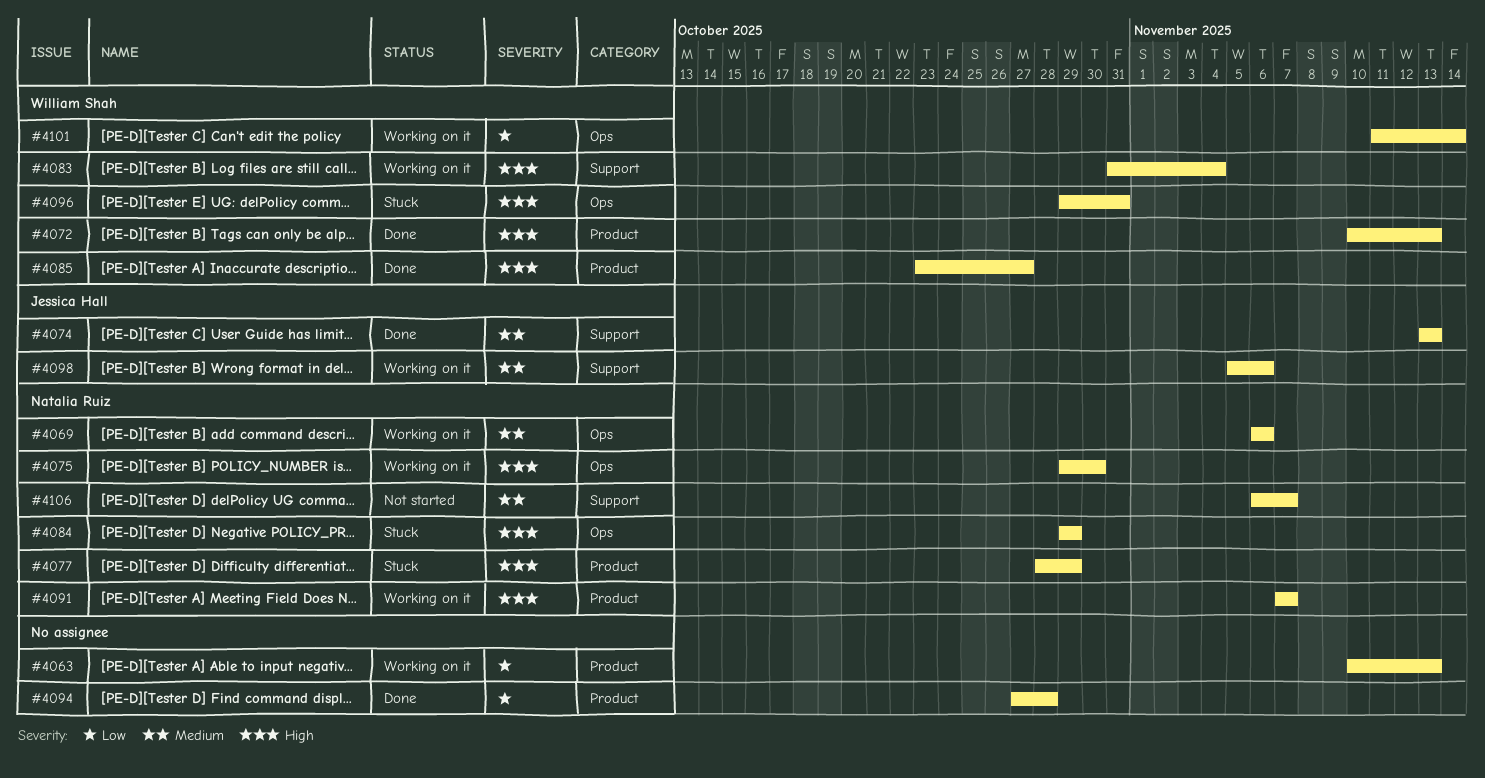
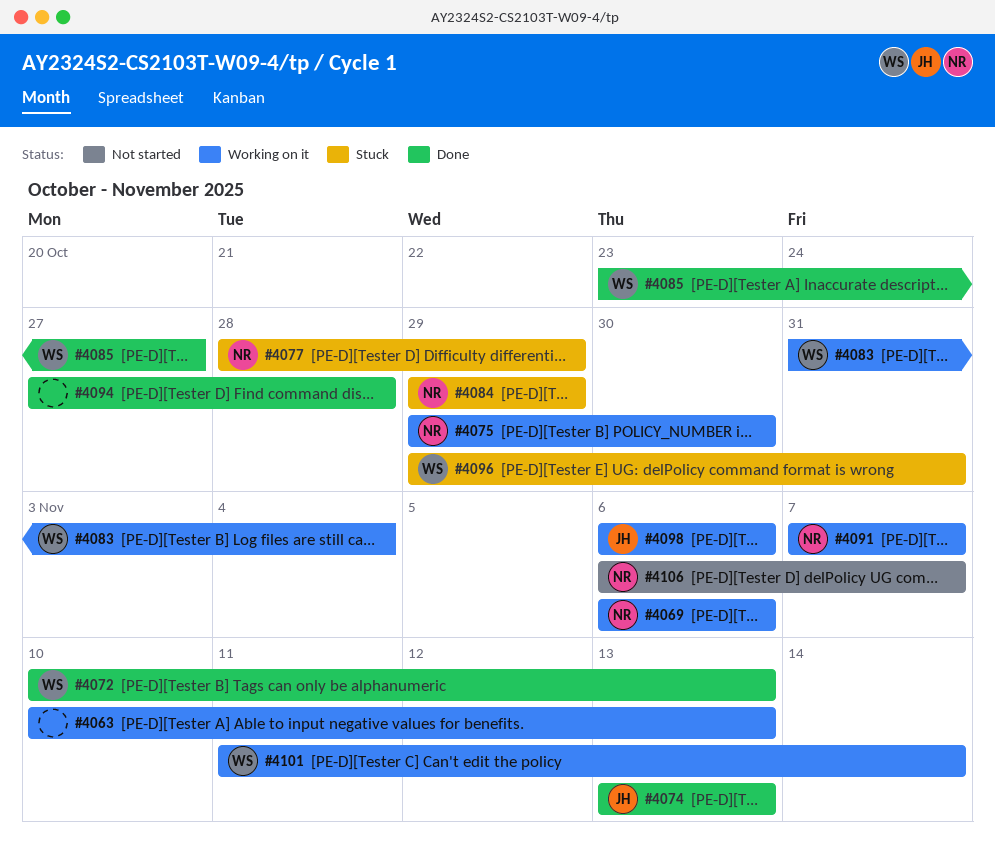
#4098, start: Nov 5 -> Nov 6

